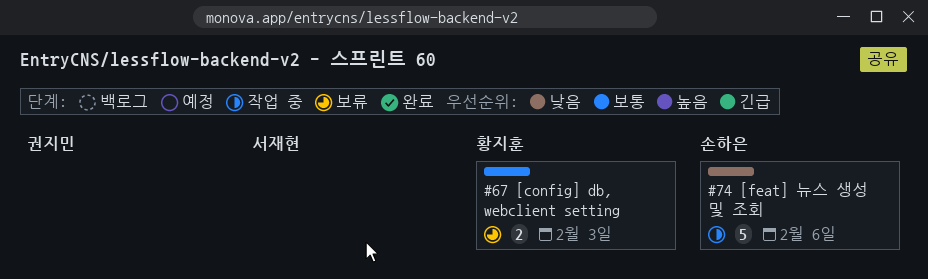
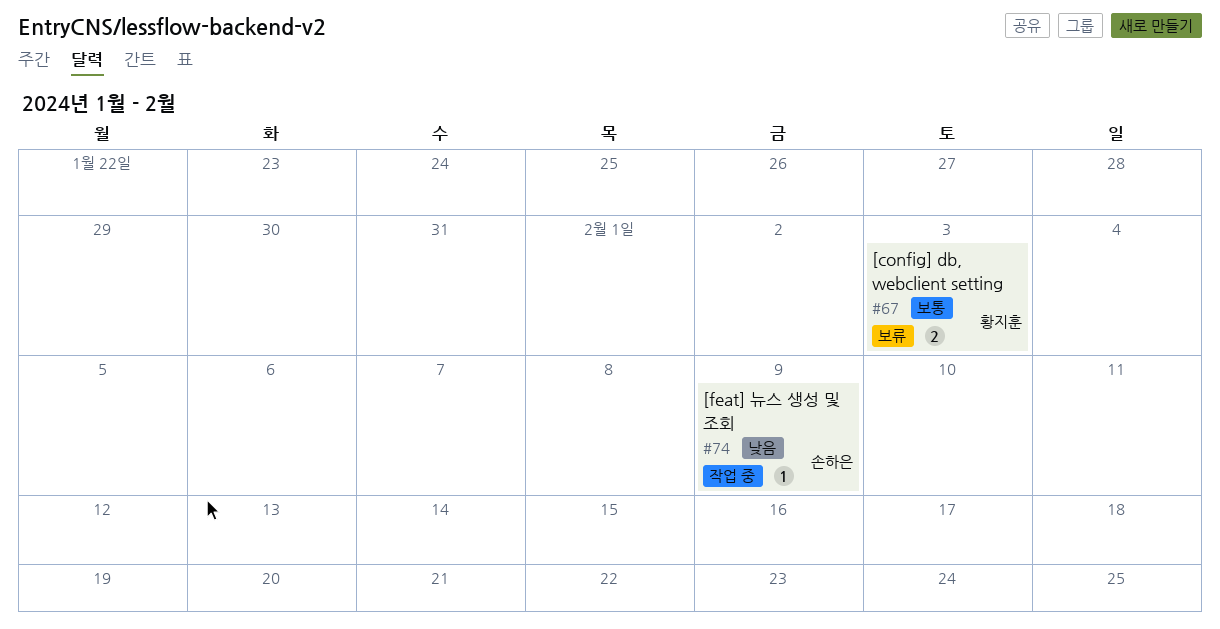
#74, estimate: 5 -> 1
#74, due: Feb 6 -> Feb 9

